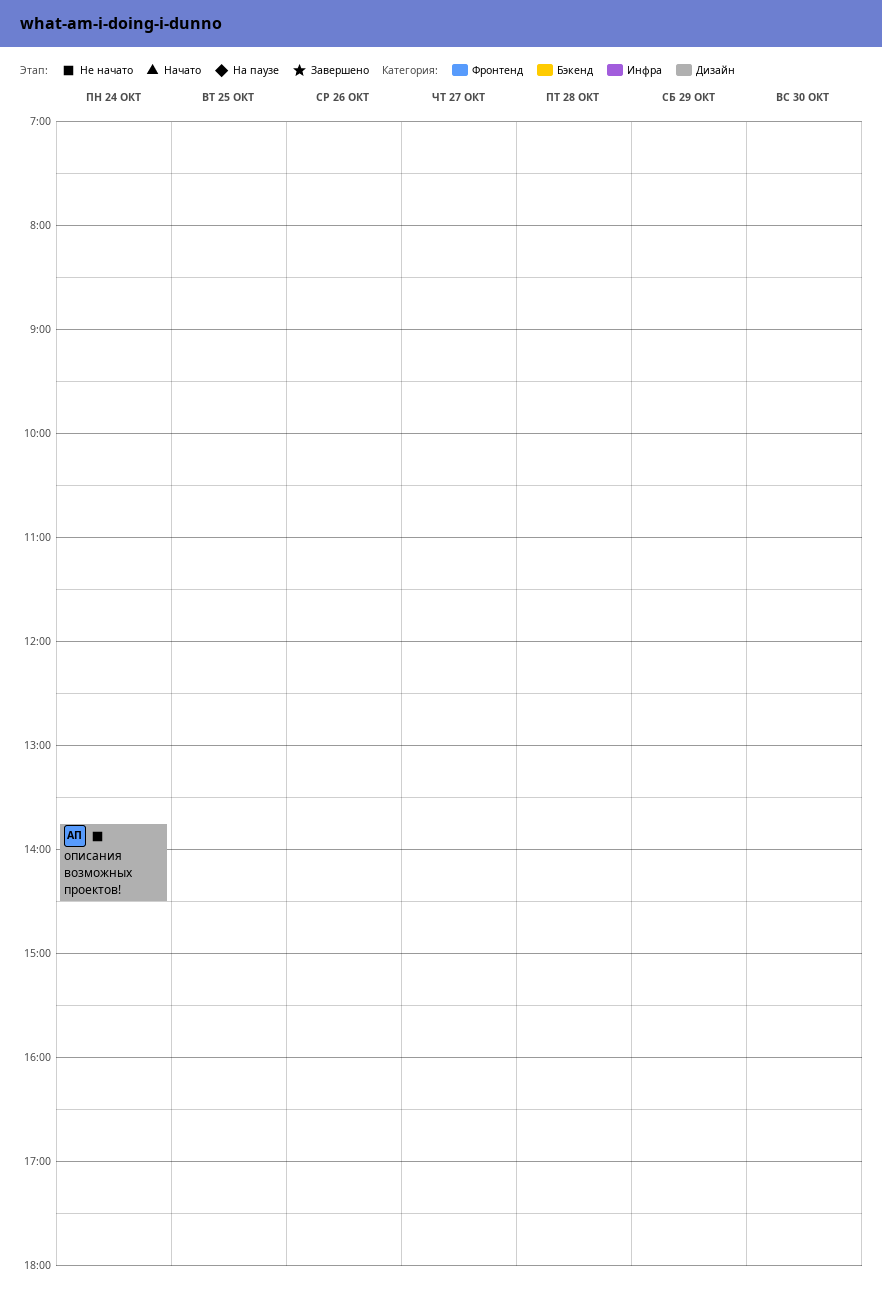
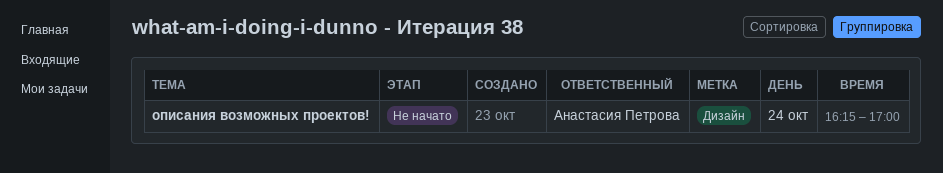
описания возможных проектов!, begins: 13:45 -> 16:15
описания возможных проектов!, ends: 14:30 -> 17:00

